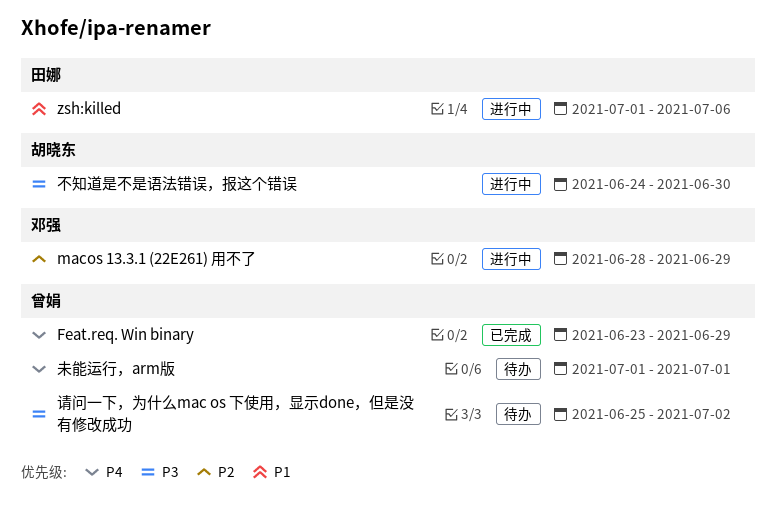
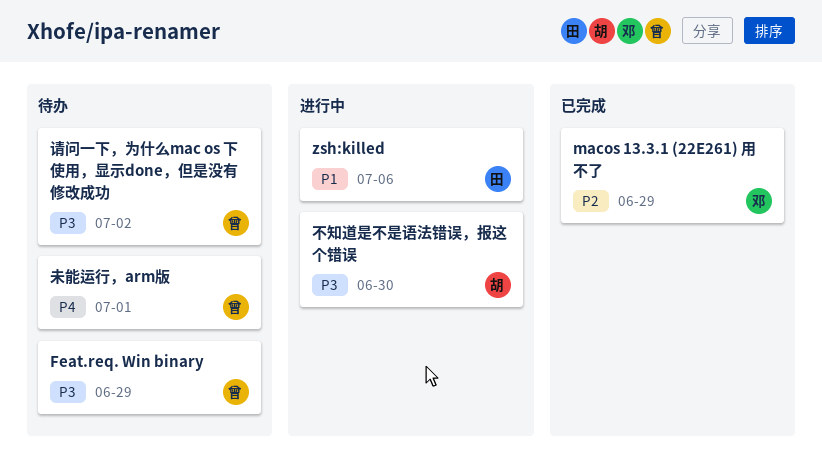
Feat.req. Win binary, status: 已完成 -> 待办
Feat.req. Win binary, priority: P4 -> P3
macos 13.3.1 (22E261) 用不了, status: 进行中 -> 已完成

